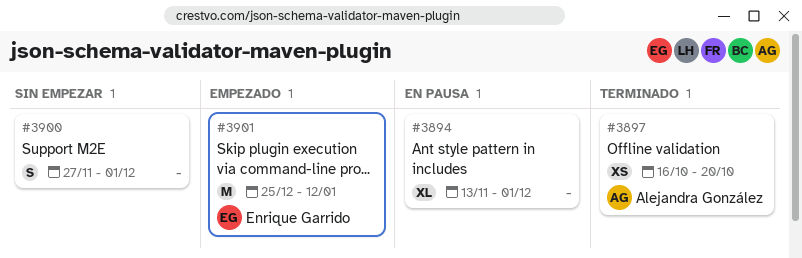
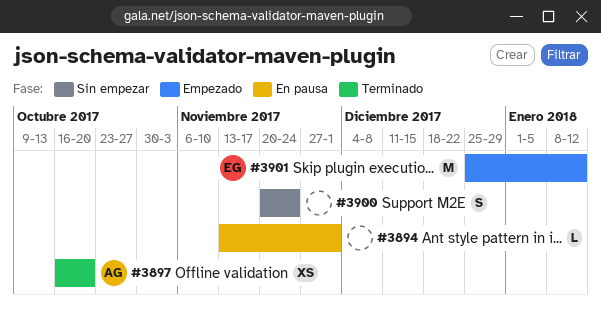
#3894, estimate: XL -> L
#3900, start: Nov 27 -> Nov 20
#3900, due: Dec 1 -> Nov 24

